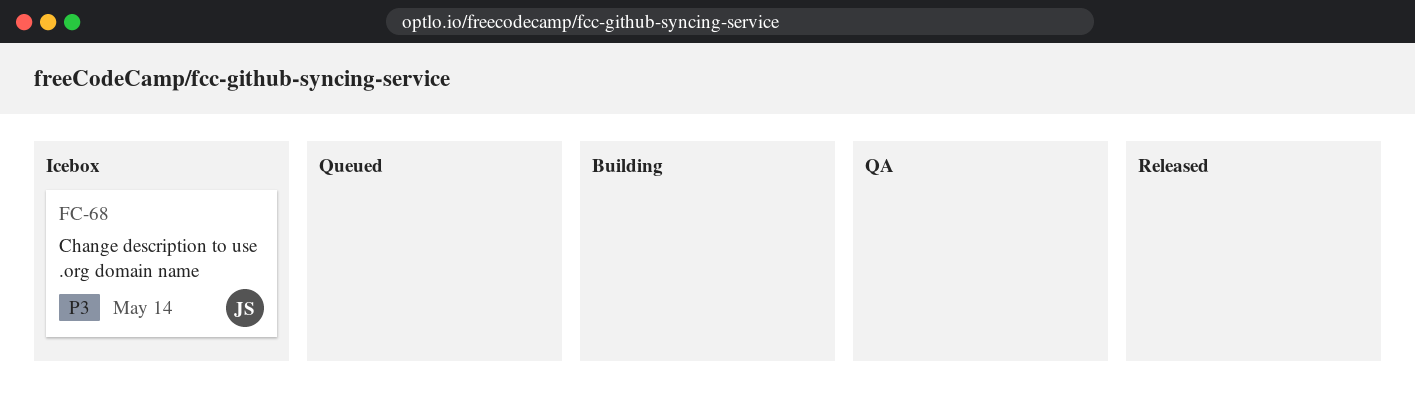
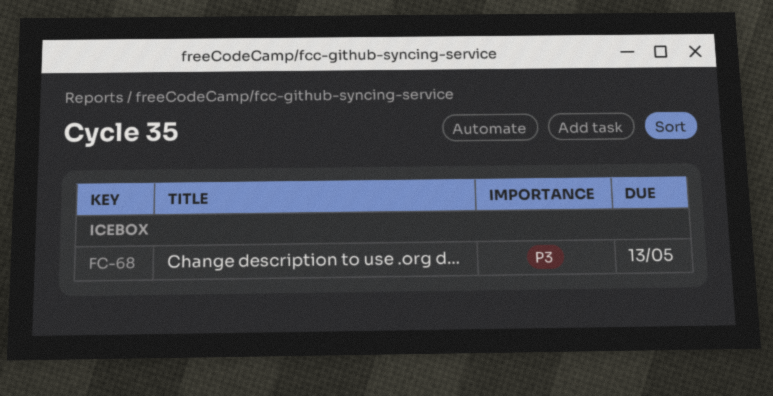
FC-68, due: May 14 -> May 13

